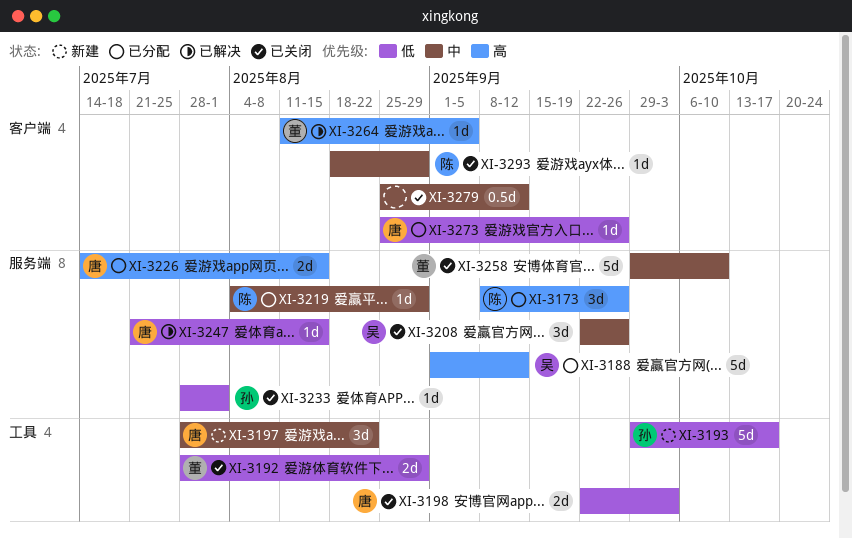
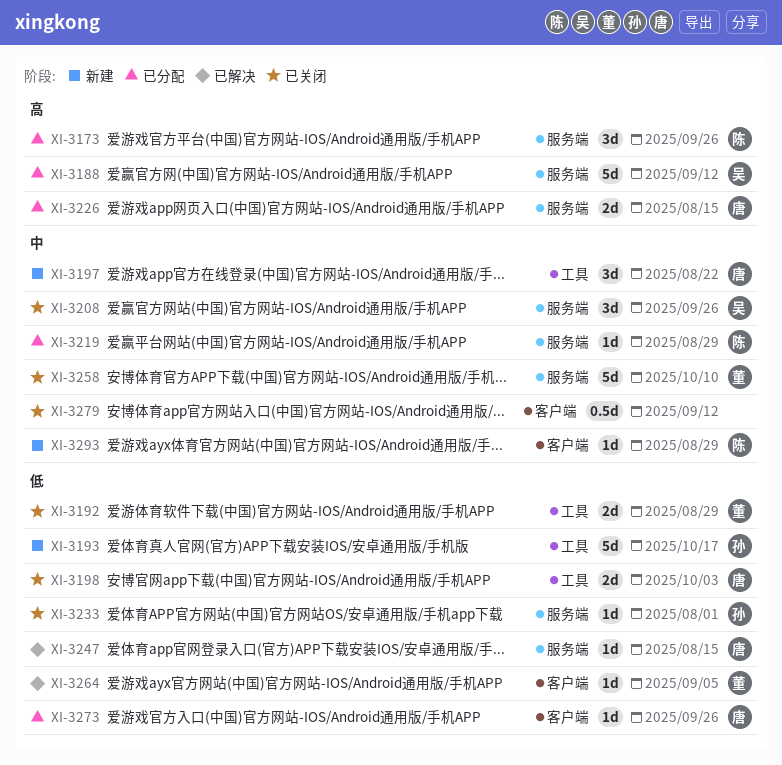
XI-3264, priority: 高 -> 低
XI-3293, status: 已关闭 -> 新建

